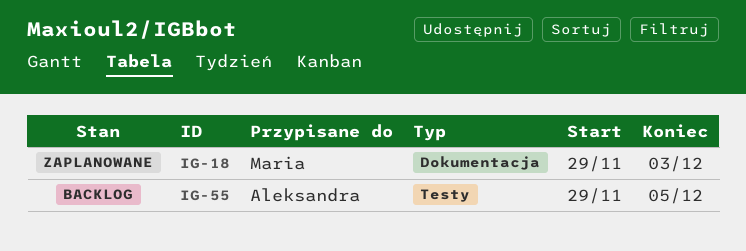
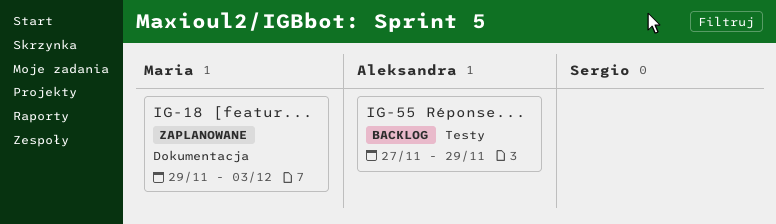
IG-55, start: Nov 29 -> Nov 27
IG-55, due: Dec 5 -> Nov 29

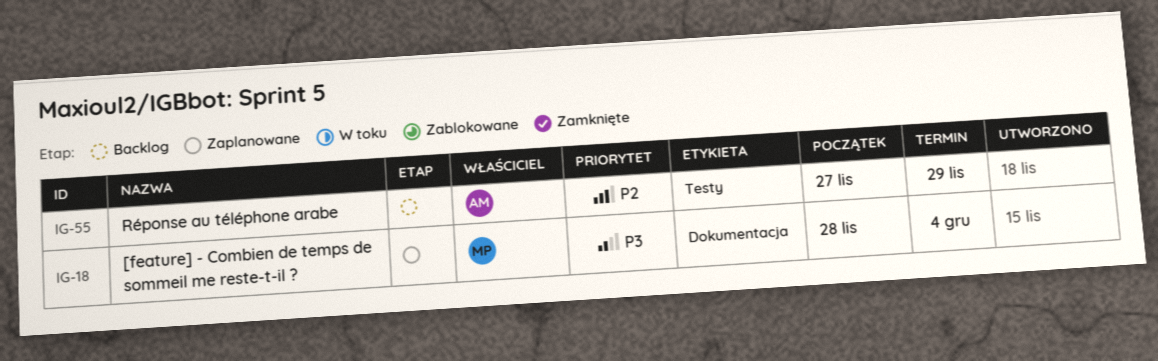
IG-18, start: Nov 29 -> Nov 28
IG-18, due: Dec 3 -> Dec 4

